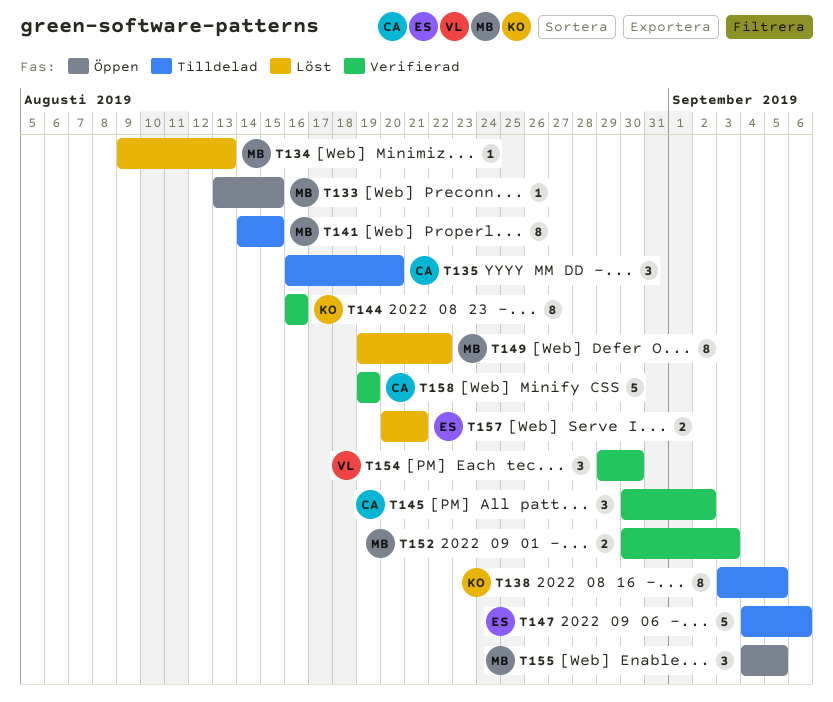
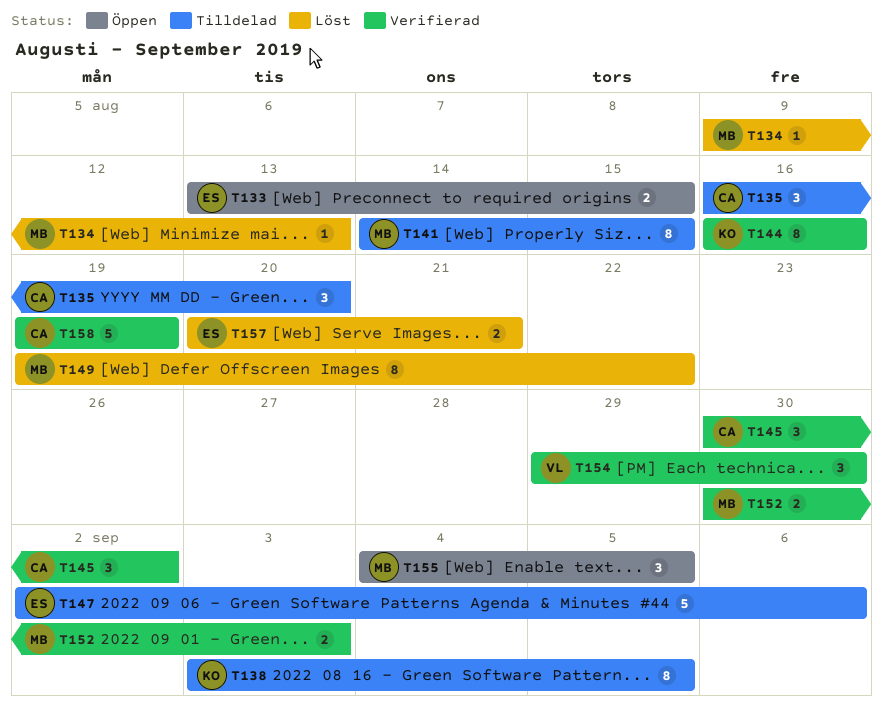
T133, owner: MB -> ES
T133, estimate: 1 -> 2
T147, start: Sep 4 -> Sep 2

